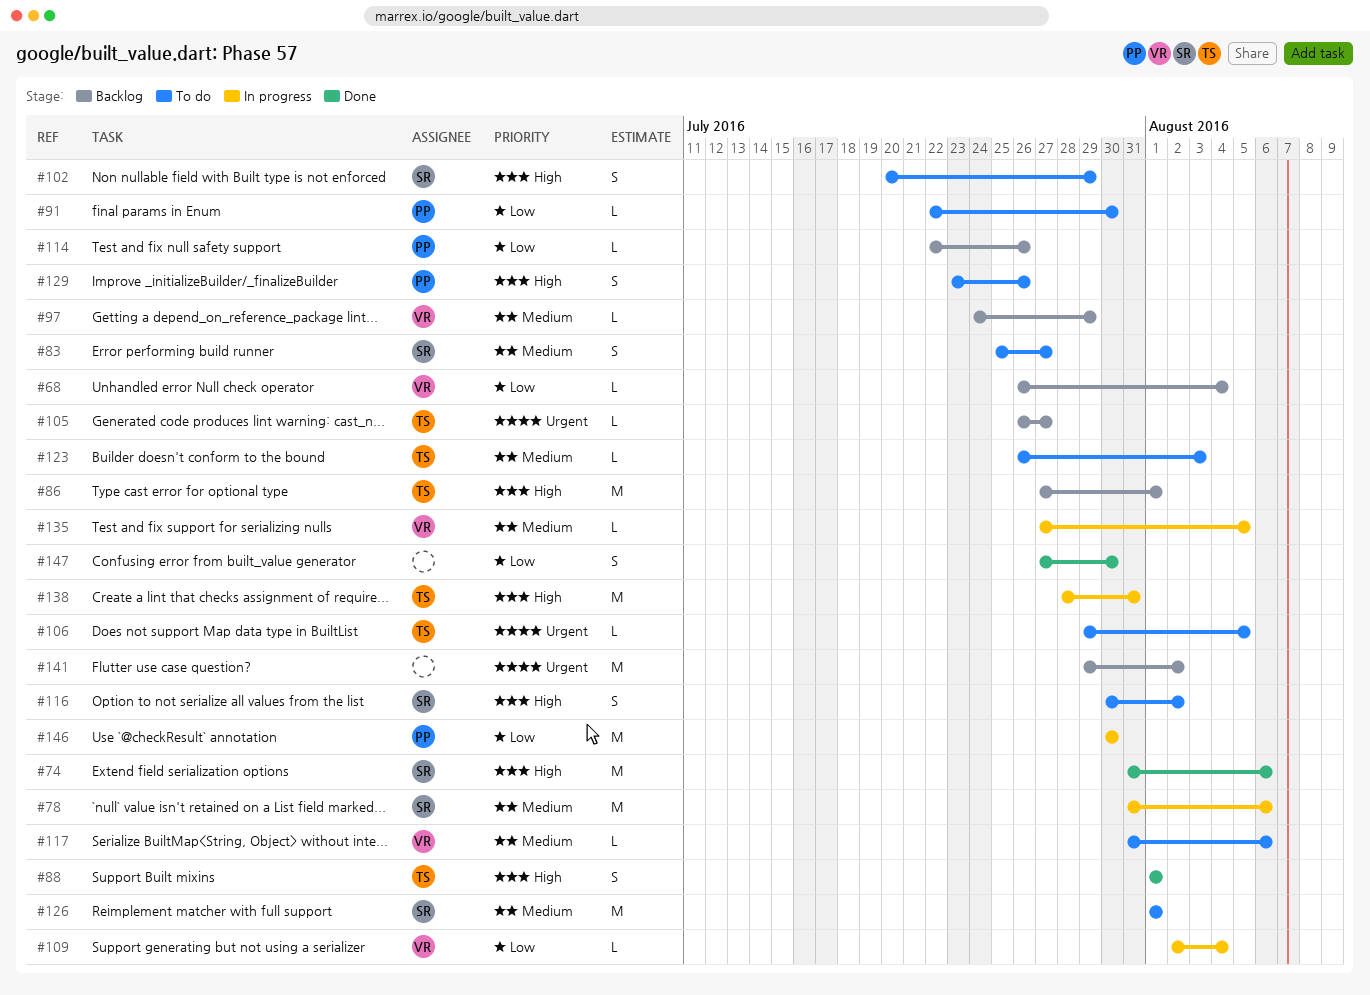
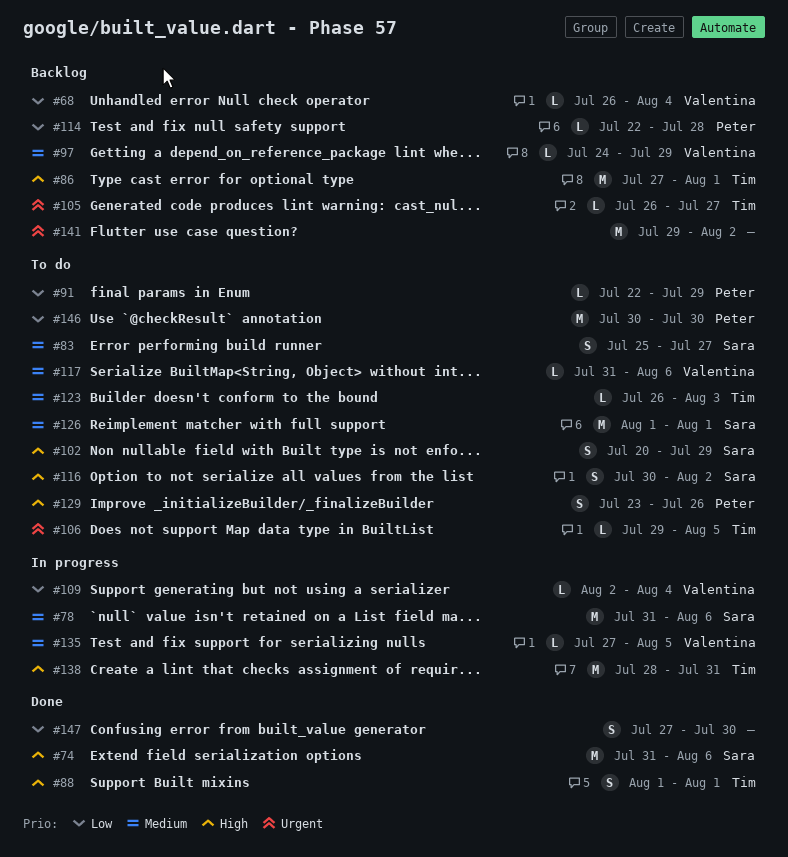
#91, due: Jul 30 -> Jul 29
#114, due: Jul 26 -> Jul 28
#146, status: In progress -> To do

